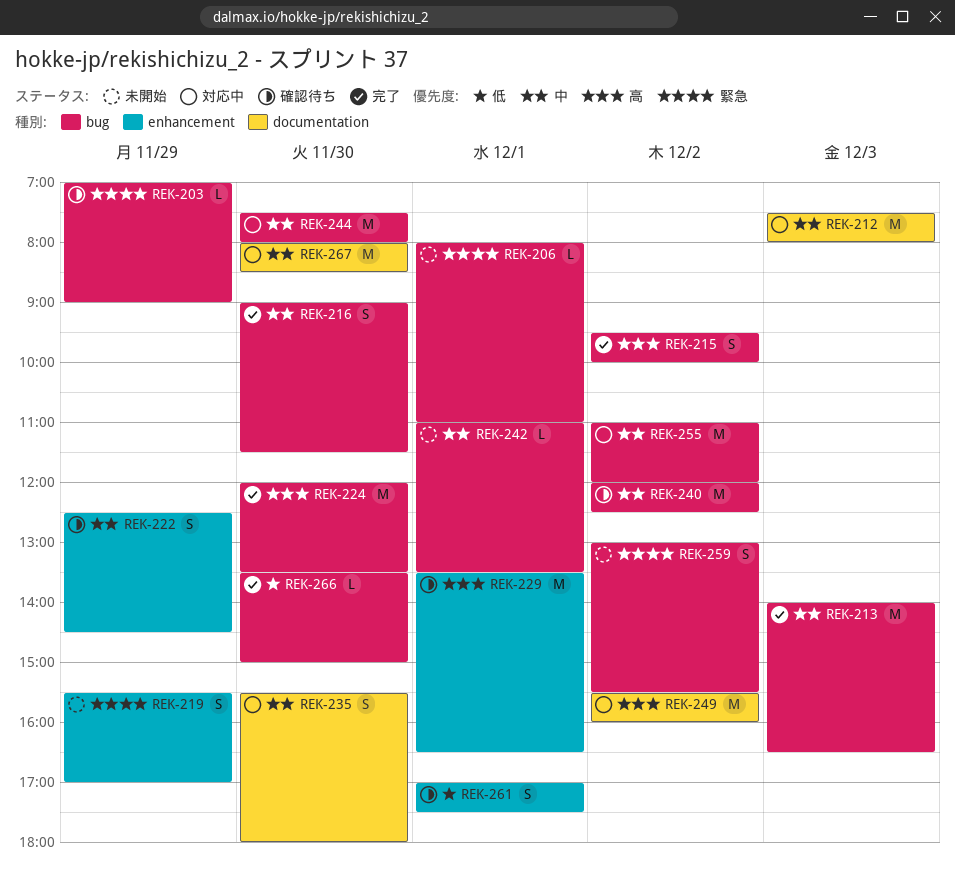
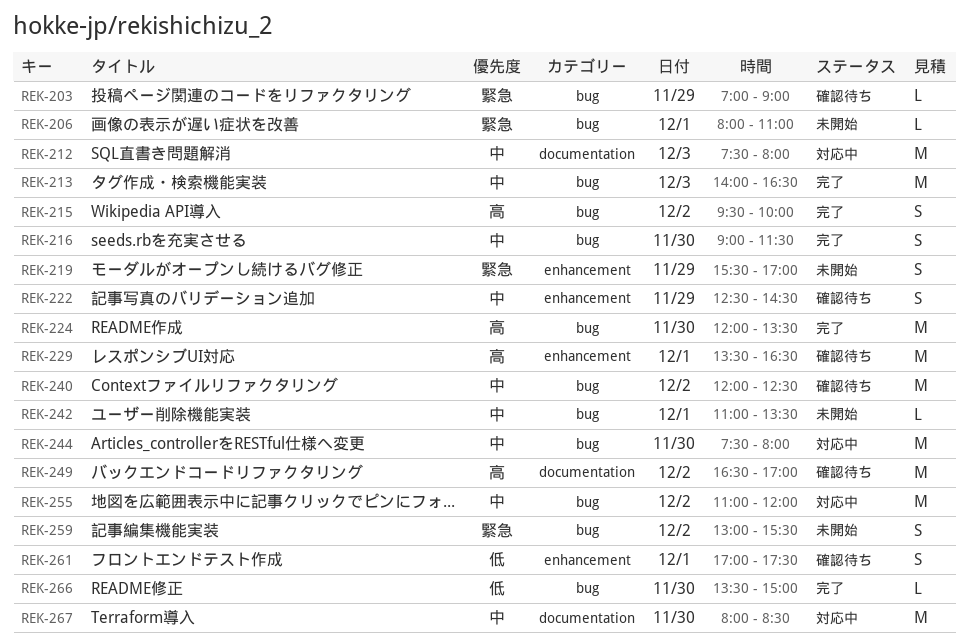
REK-235: present -> none
REK-249, status: 対応中 -> 確認待ち
REK-249, begins: 15:30 -> 16:30
REK-249, ends: 16:00 -> 17:00

